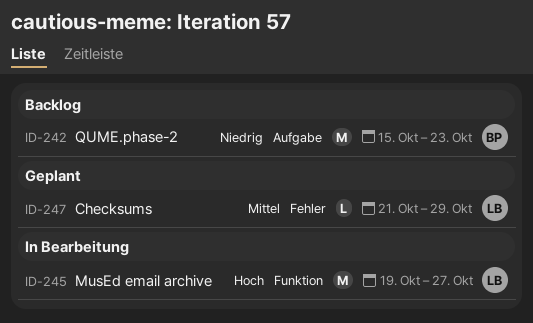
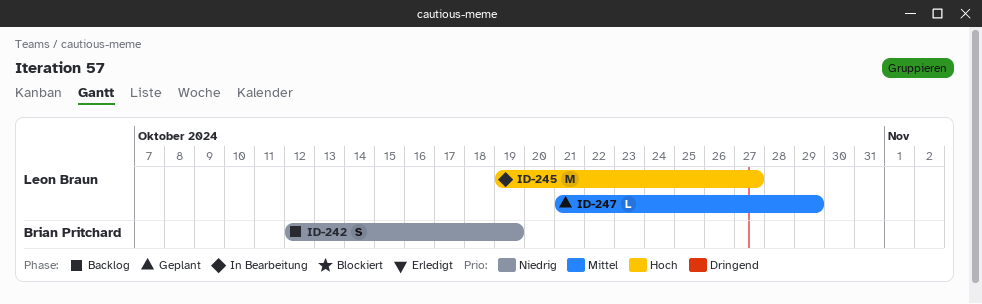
ID-242, estimate: M -> S
ID-242, start: Oct 15 -> Oct 12
ID-242, due: Oct 23 -> Oct 19

